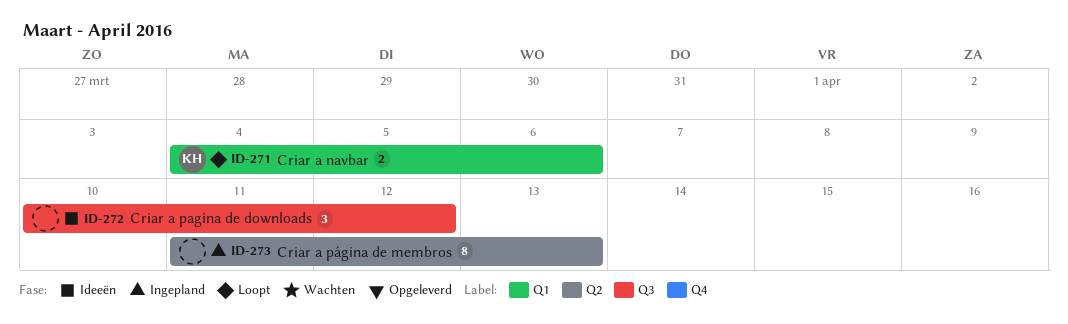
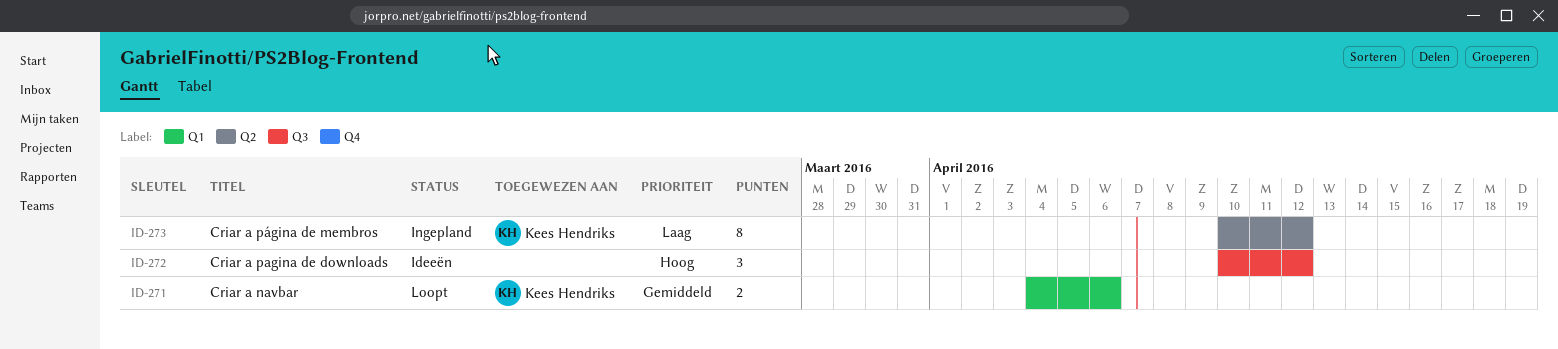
ID-273, owner: none -> Kees Hendriks
ID-273, start: Apr 11 -> Apr 10
ID-273, due: Apr 13 -> Apr 12

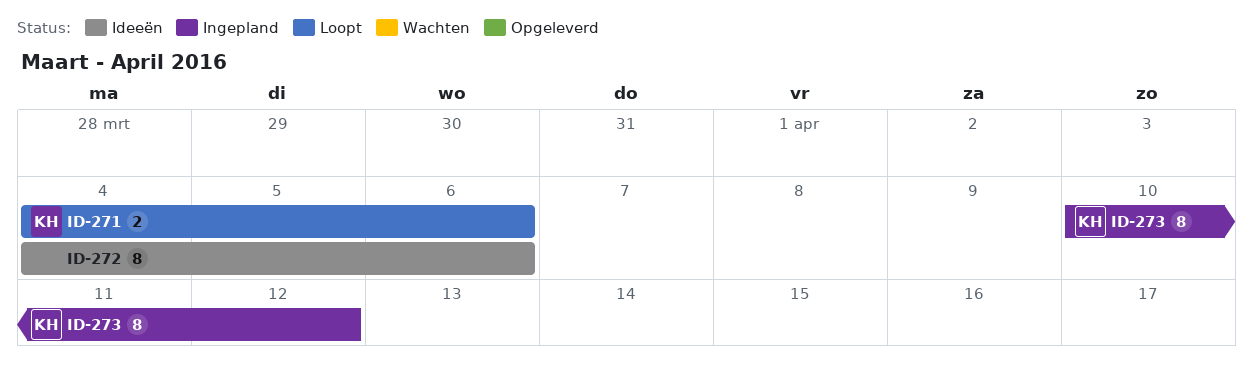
ID-272, estimate: 3 -> 8
ID-272, start: Apr 10 -> Apr 4
ID-272, due: Apr 12 -> Apr 6

